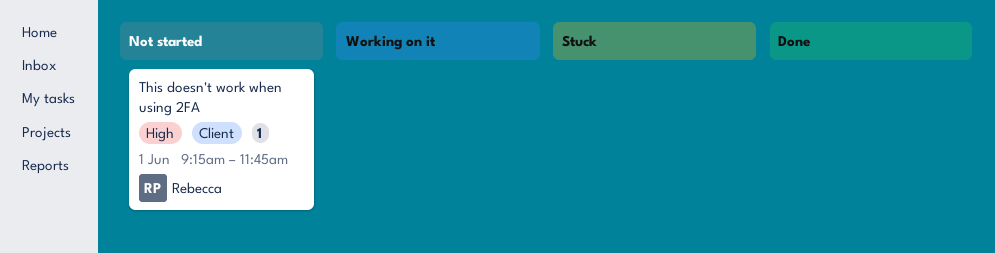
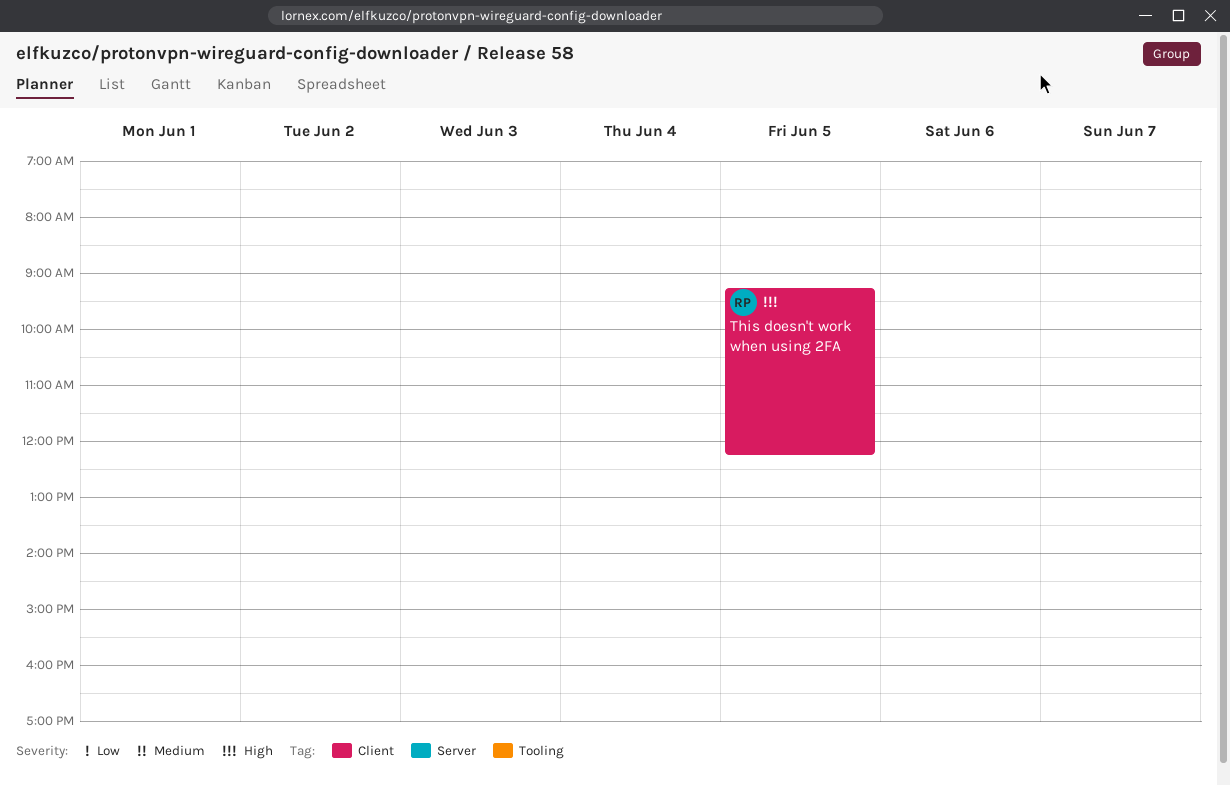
This doesn't work when using 2FA, day: Jun 1 -> Jun 5
This doesn't work when using 2FA, ends: 11:45 -> 12:15

